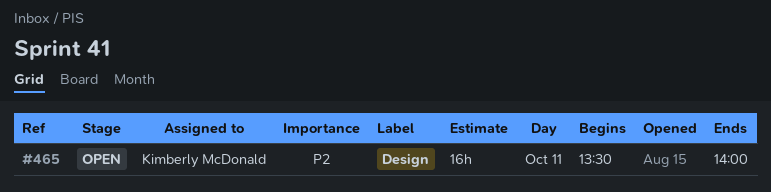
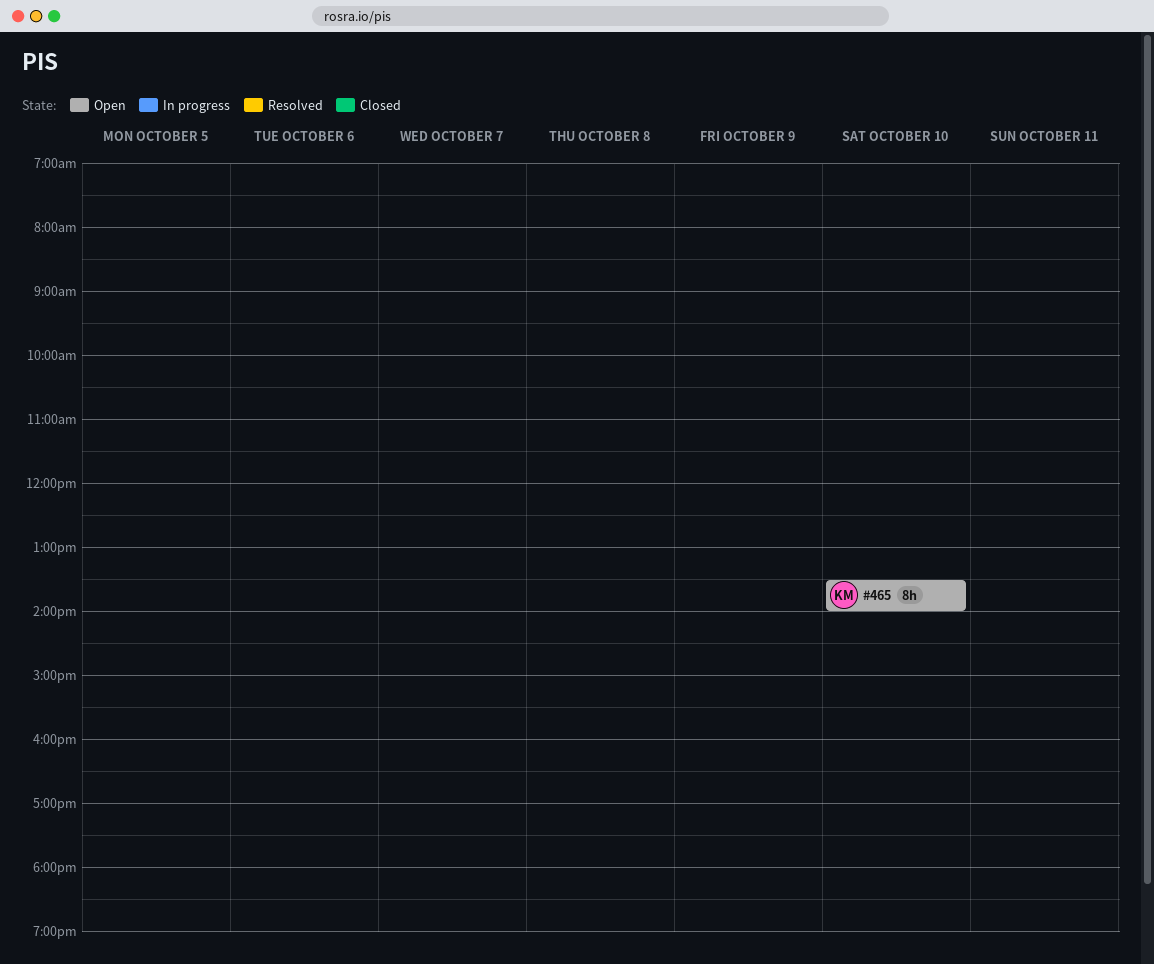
#465, estimate: 16h -> 8h
#465, day: Oct 11 -> Oct 10

